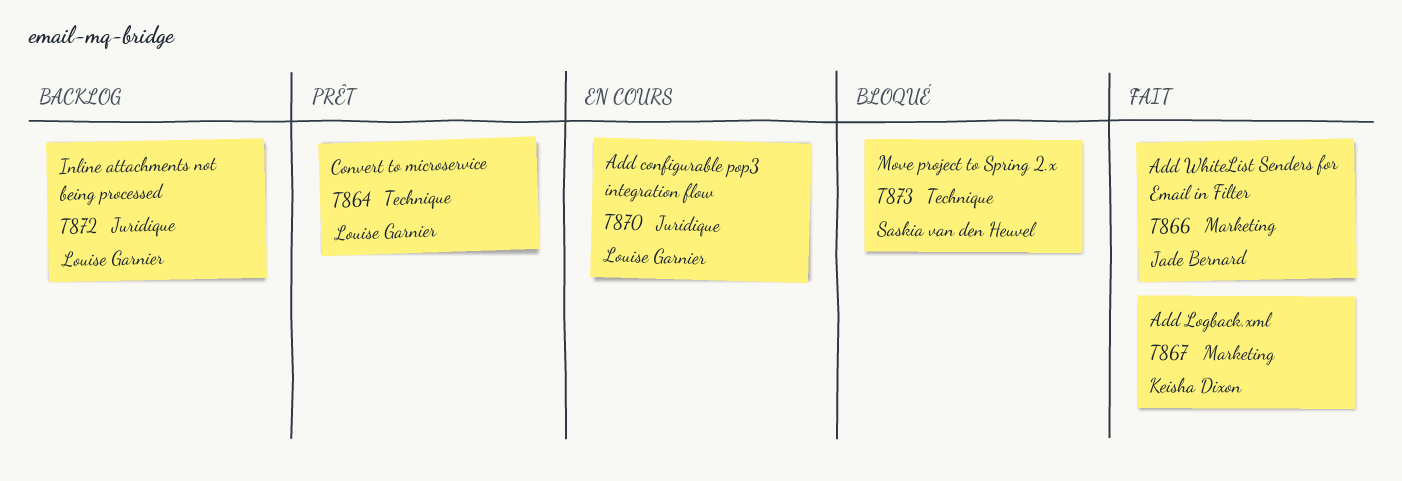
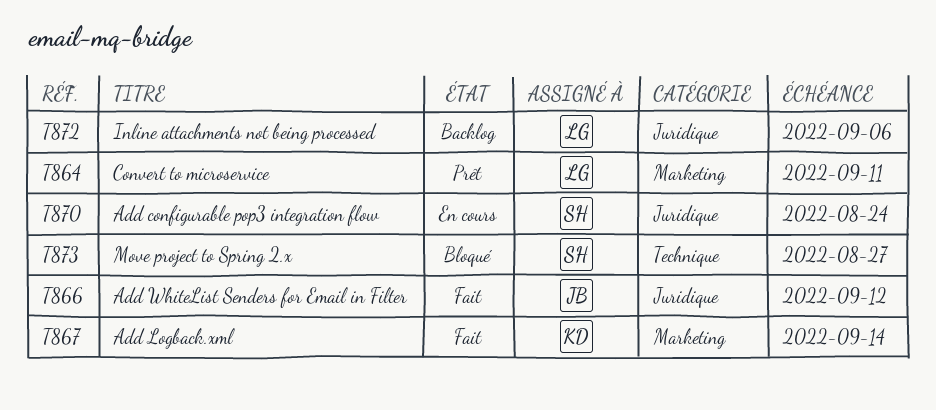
T864, label: Technique -> Marketing
T866, label: Marketing -> Juridique
T870, owner: Louise Garnier -> Saskia van den Heuvel

